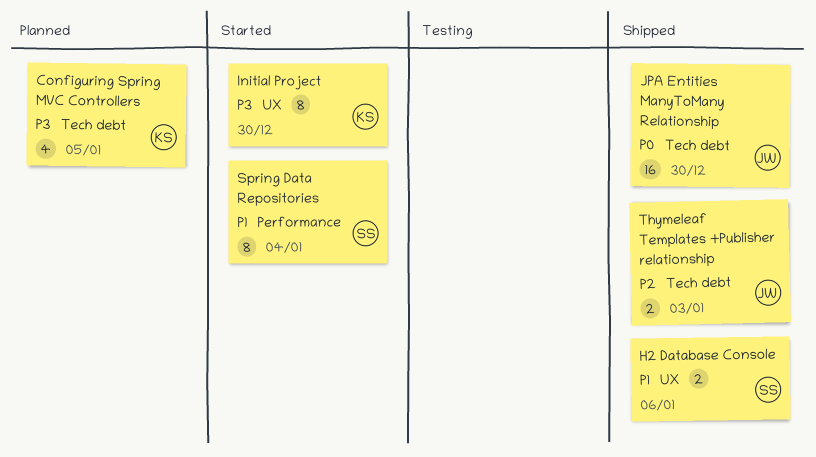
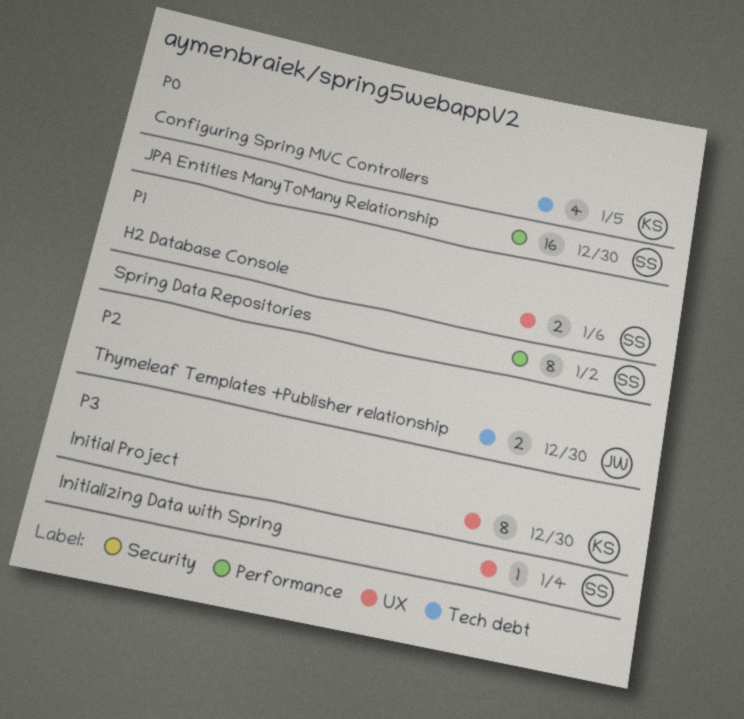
Configuring Spring MVC Controllers, priority: P3 -> P0
Initializing Data with Spring: none -> present
JPA Entities ManyToMany Relationship, owner: JW -> SS
JPA Entities ManyToMany Relationship, label: Tech debt -> Performance
Spring Data Repositories, due: Jan 4 -> Jan 2
Thymeleaf Templates +Publisher relationship, due: Jan 3 -> Dec 30

